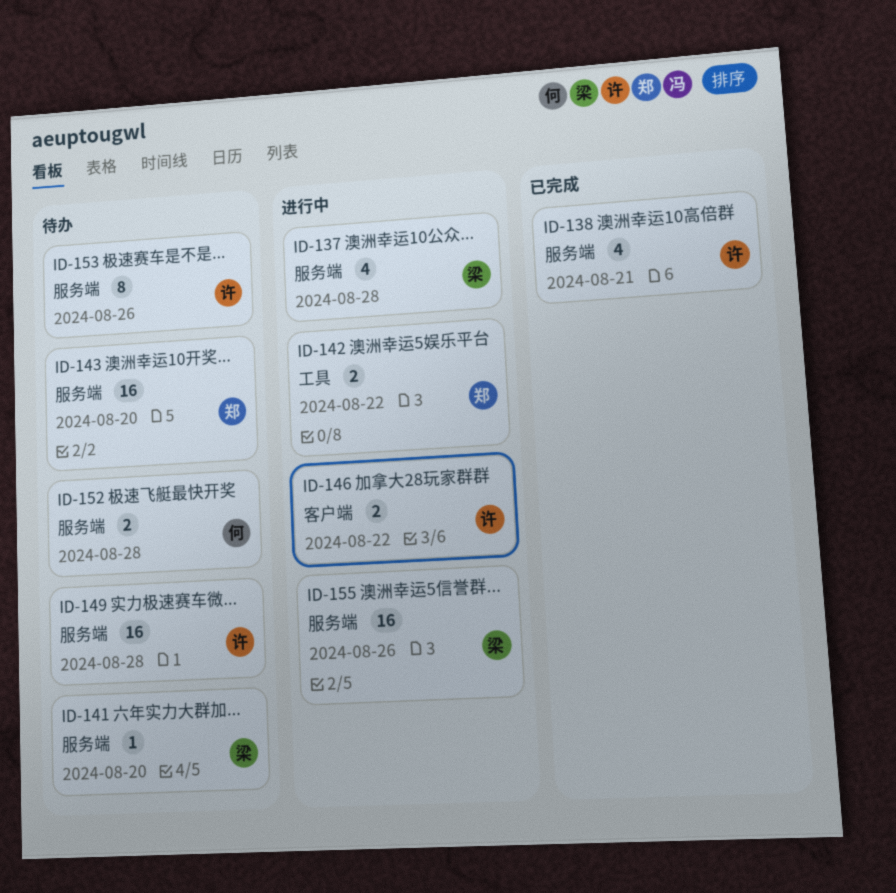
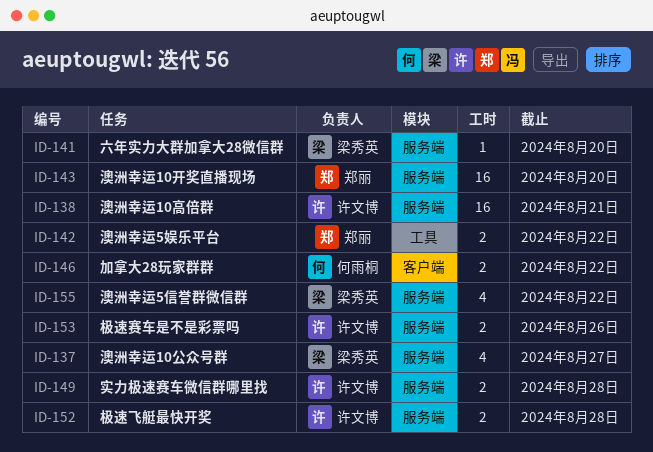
ID-137, due: Aug 28 -> Aug 27
ID-138, estimate: 4 -> 16
ID-146, owner: 许文博 -> 何雨桐
ID-149, estimate: 16 -> 2
ID-152, owner: 何雨桐 -> 许文博
ID-153, estimate: 8 -> 2
ID-155, estimate: 16 -> 4
ID-155, due: Aug 26 -> Aug 22

